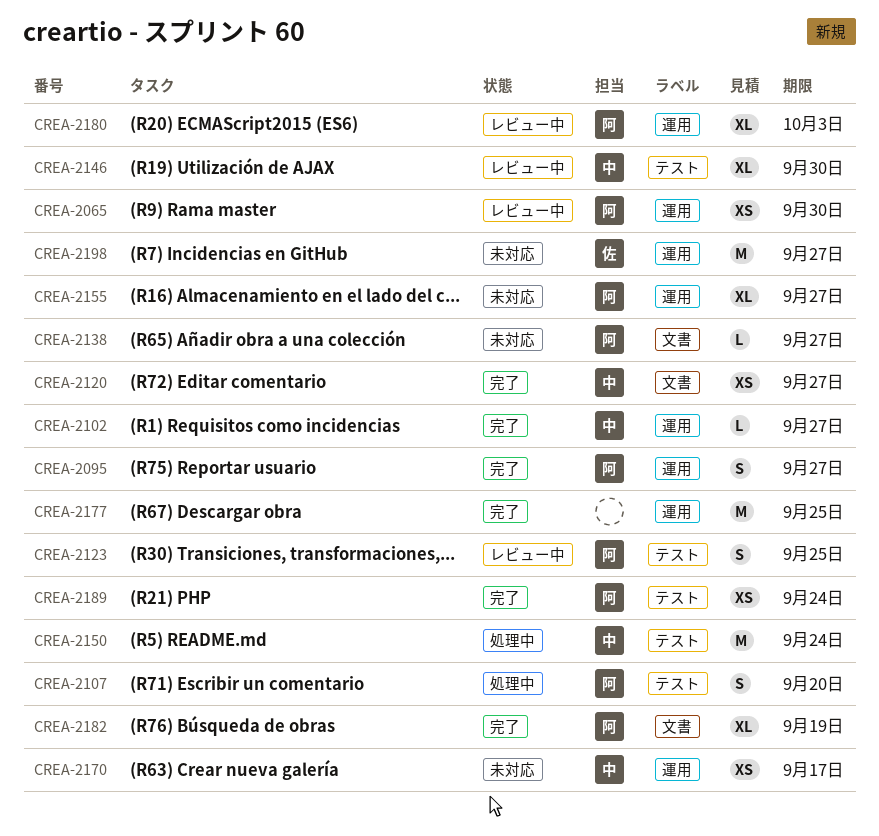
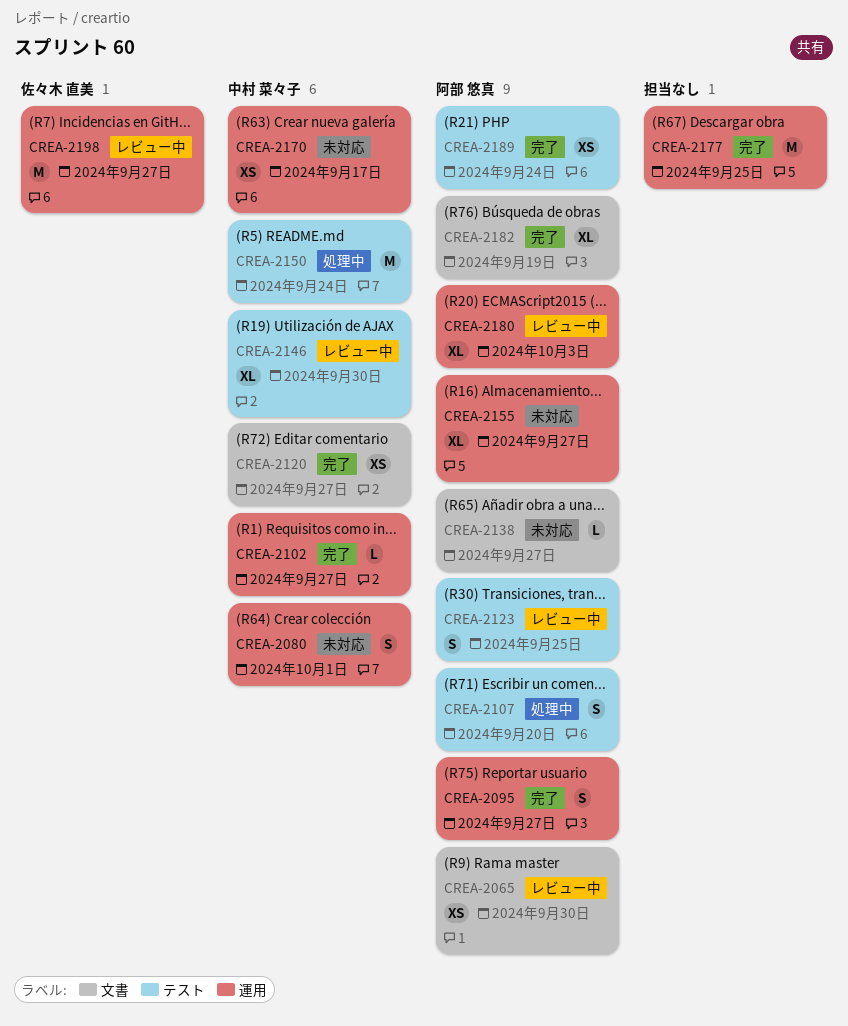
CREA-2065, label: 運用 -> 文書
CREA-2080: none -> present
CREA-2198, status: 未対応 -> レビュー中

